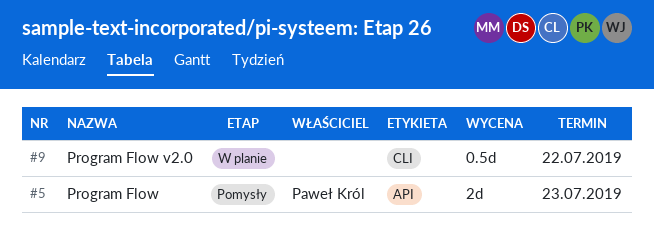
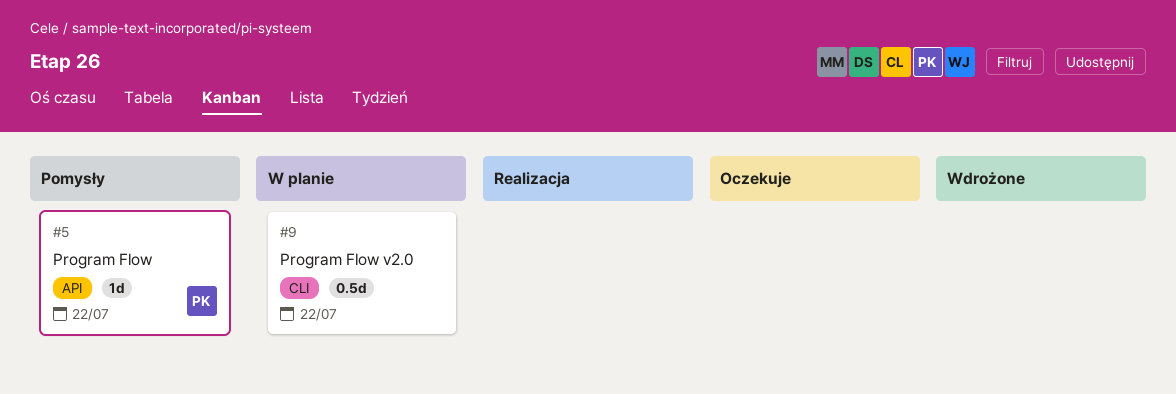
#5, estimate: 2d -> 1d
#5, due: Jul 23 -> Jul 22

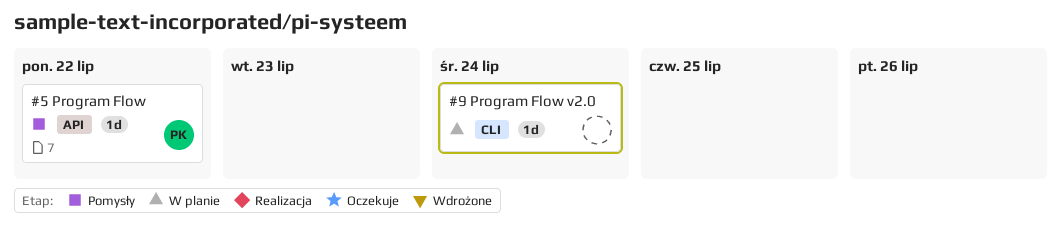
#9, estimate: 0.5d -> 1d
#9, due: Jul 22 -> Jul 24

